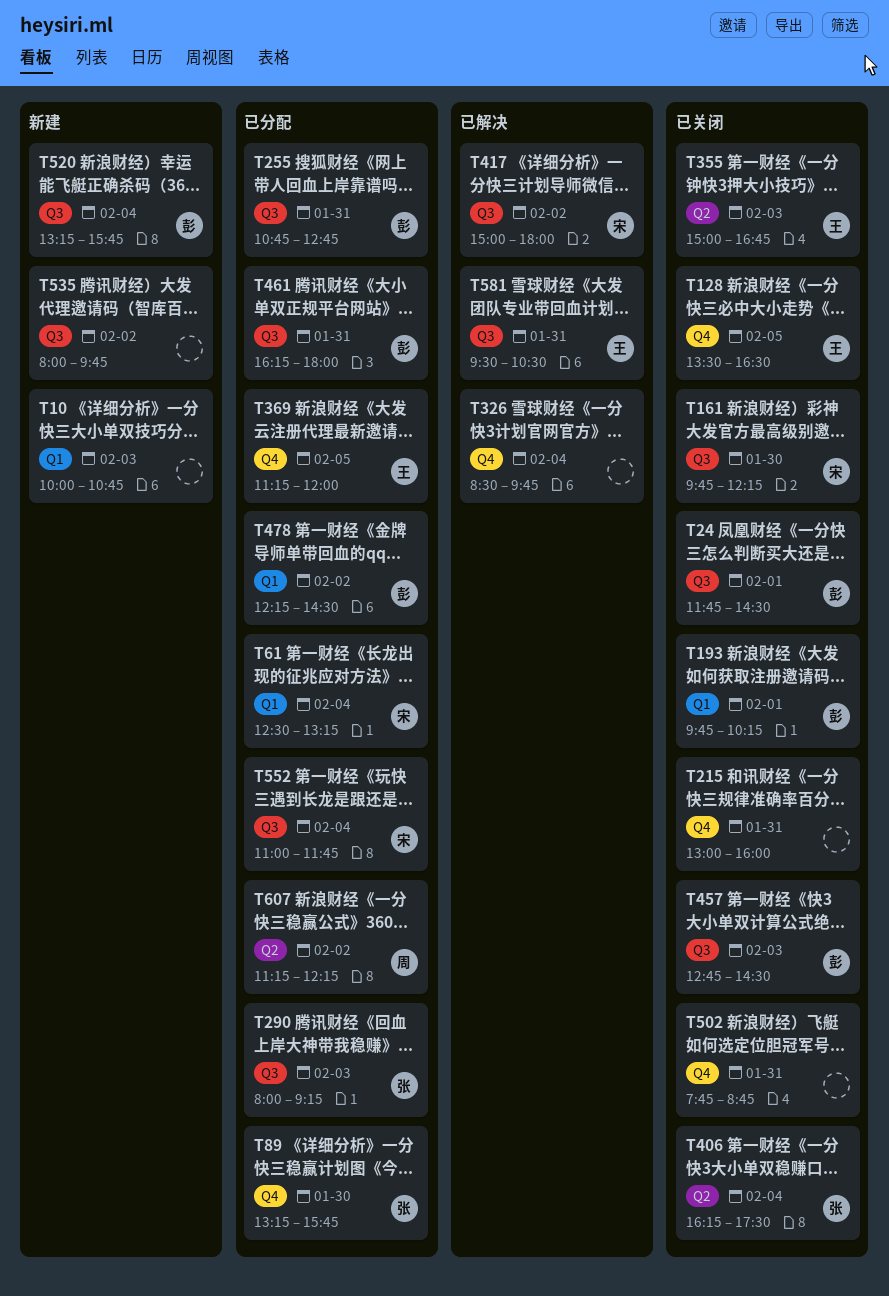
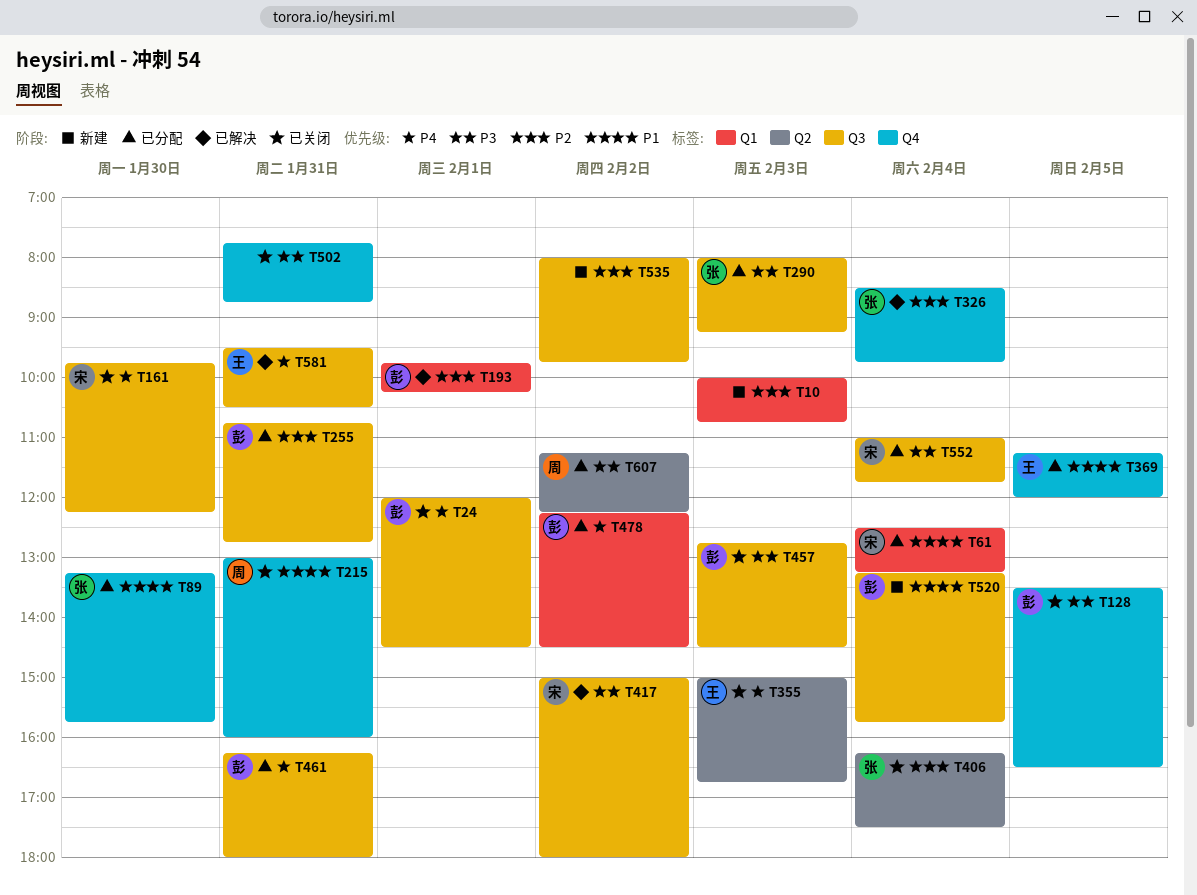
T24, begins: 11:45 -> 12:00
T128, owner: 王 -> 彭
T193, status: 已关闭 -> 已解决
T215, owner: none -> 周
T326, owner: none -> 张

